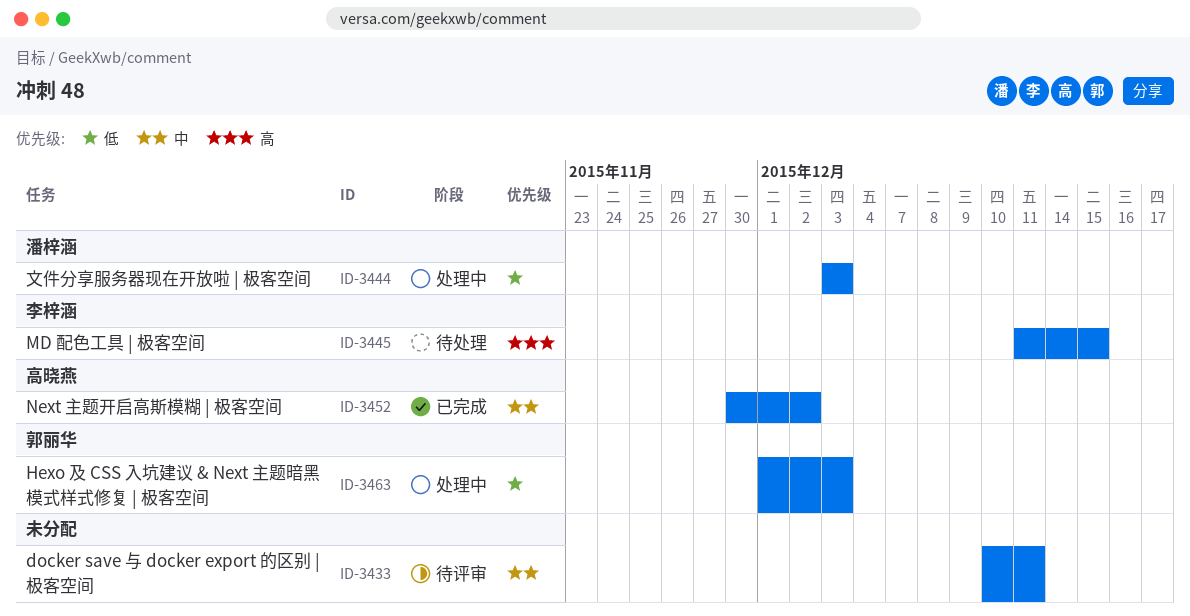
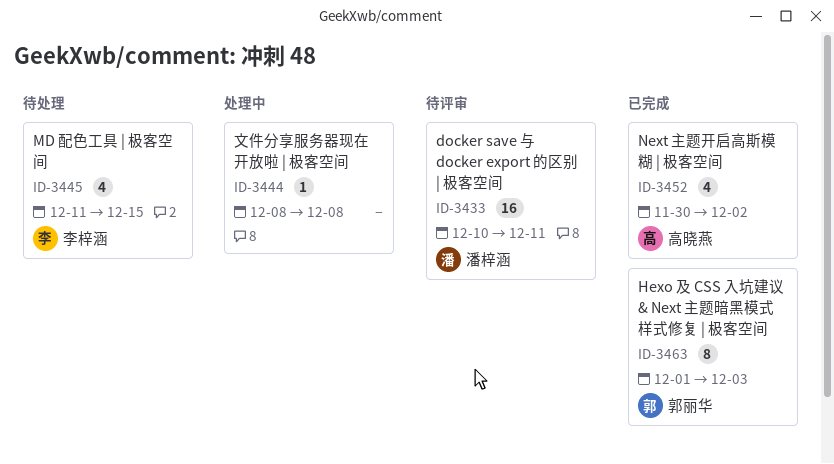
ID-3433, owner: none -> 潘梓涵
ID-3444, owner: 潘梓涵 -> none
ID-3444, start: Dec 3 -> Dec 8
ID-3444, due: Dec 3 -> Dec 8
ID-3463, status: 处理中 -> 已完成

